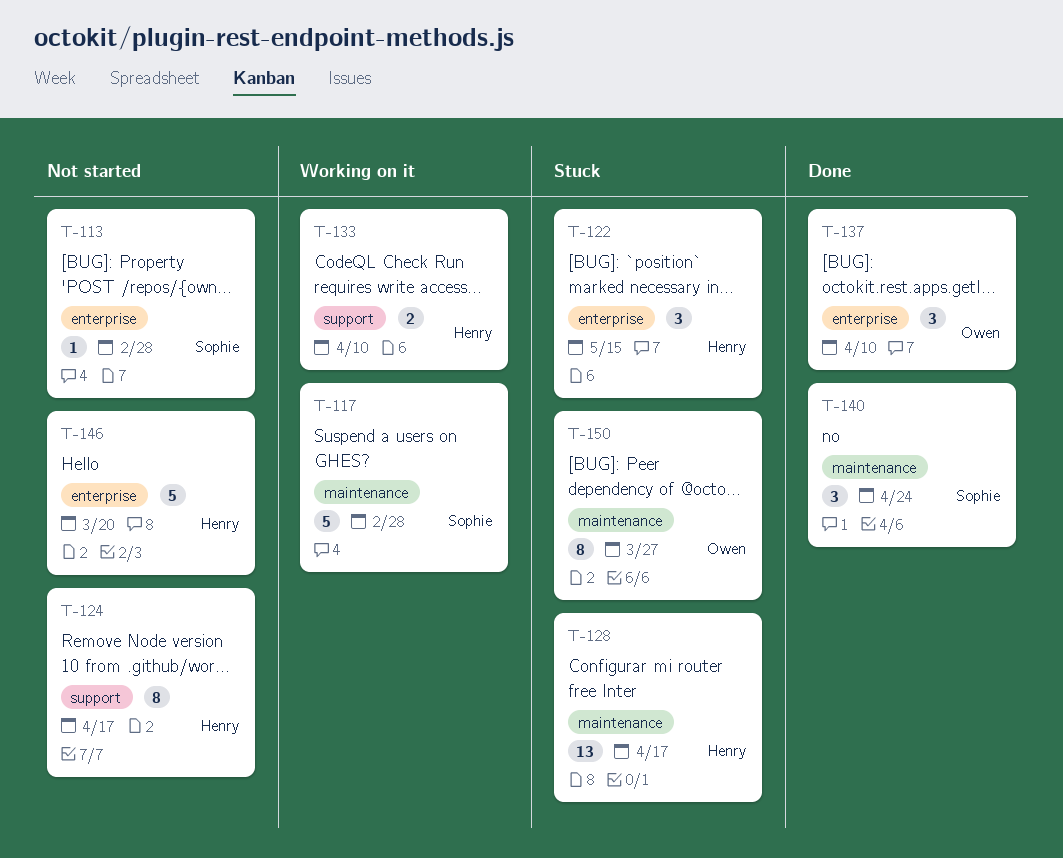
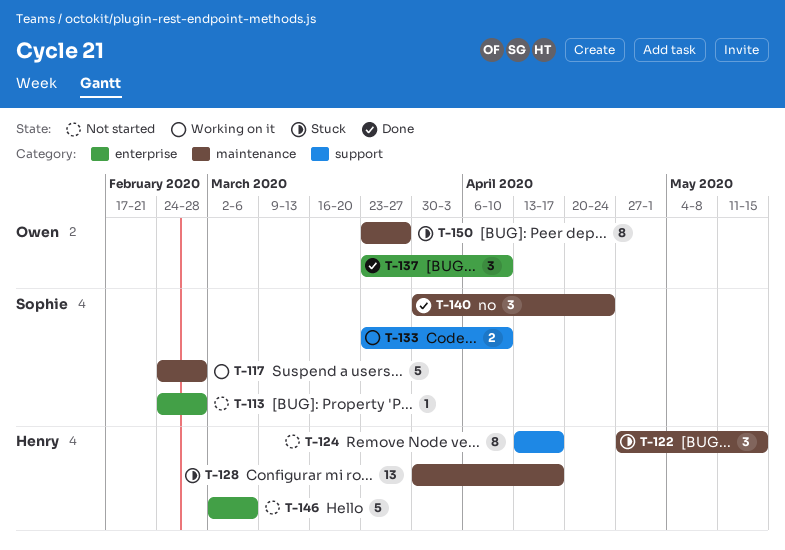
T-122, label: enterprise -> maintenance
T-133, owner: Henry -> Sophie
T-146, due: Mar 20 -> Mar 6

